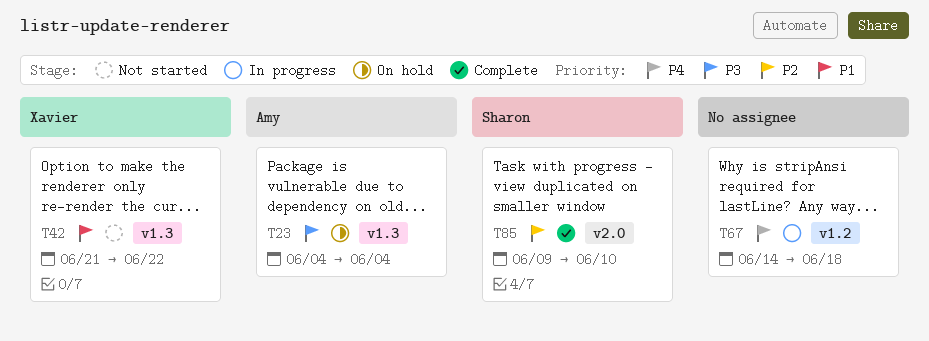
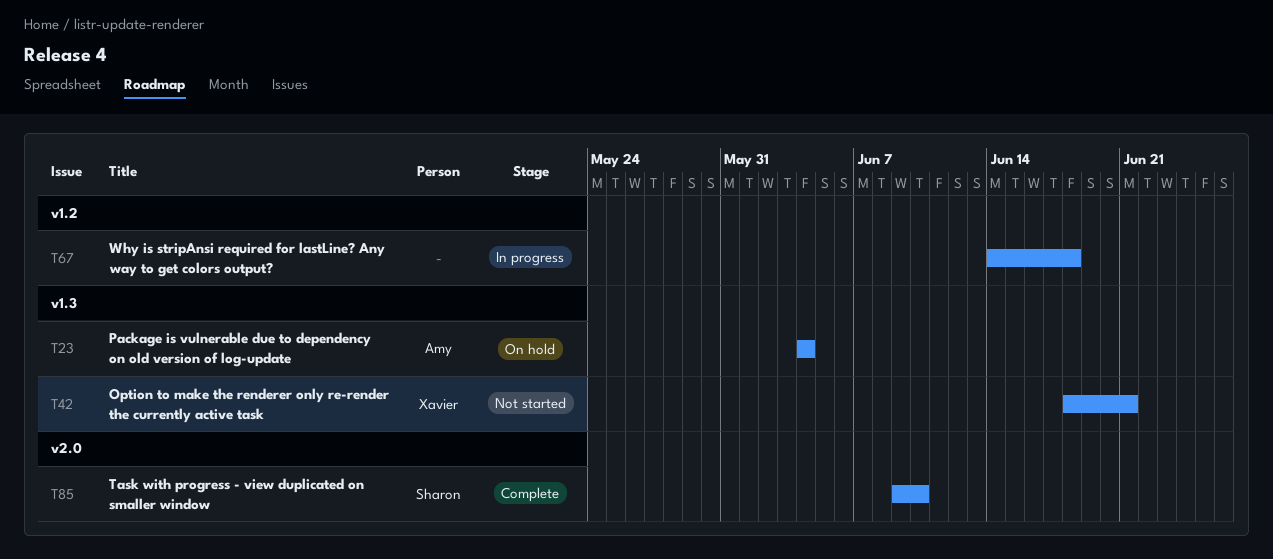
T42, start: Jun 21 -> Jun 18
T42, due: Jun 22 -> Jun 21

